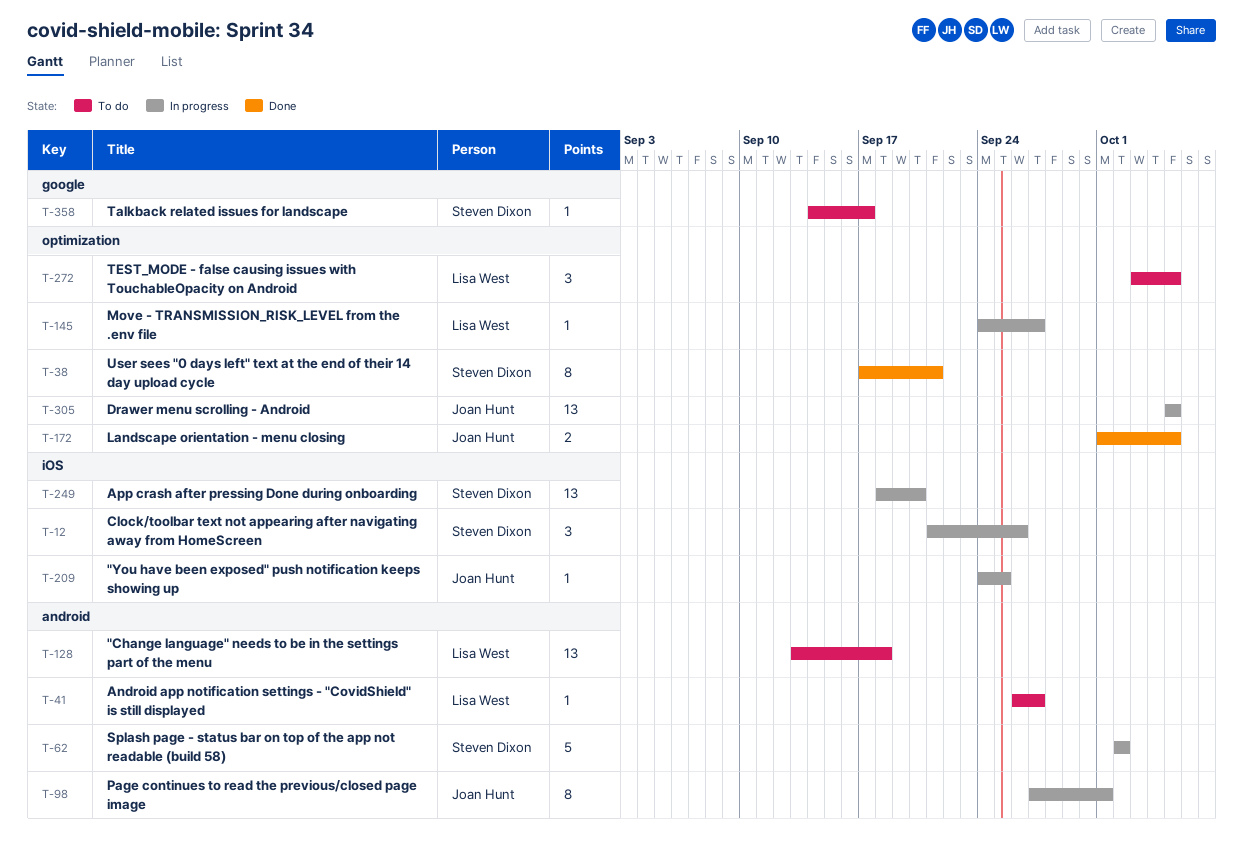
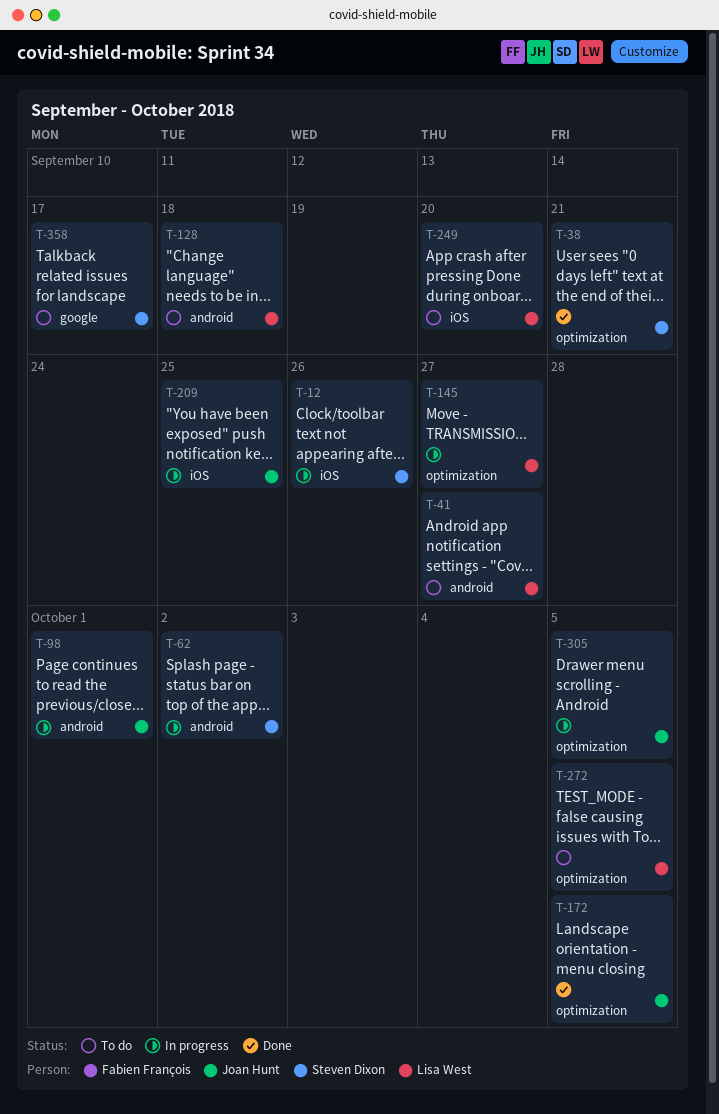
T-249, status: In progress -> To do
T-249, owner: Steven Dixon -> Lisa West

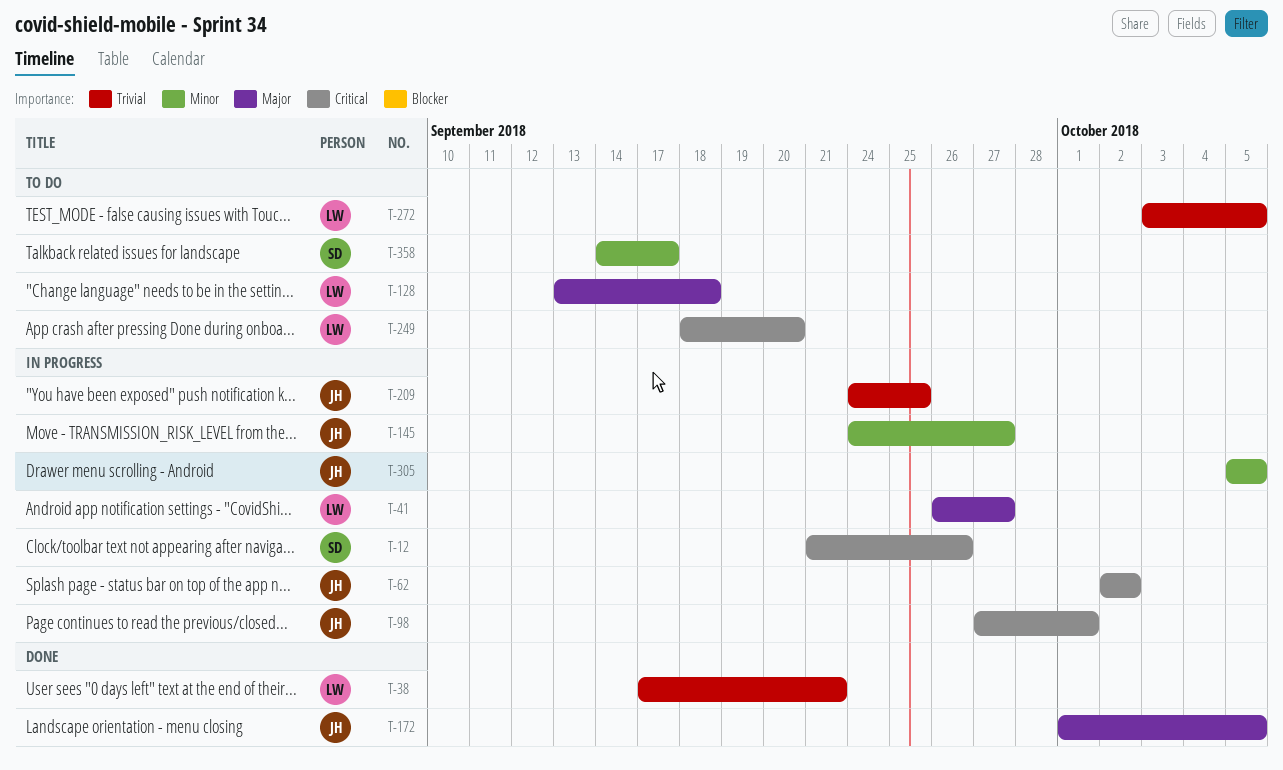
T-38, owner: Steven Dixon -> Lisa West
T-41, status: To do -> In progress
T-62, owner: Steven Dixon -> Joan Hunt
T-145, owner: Lisa West -> Joan Hunt

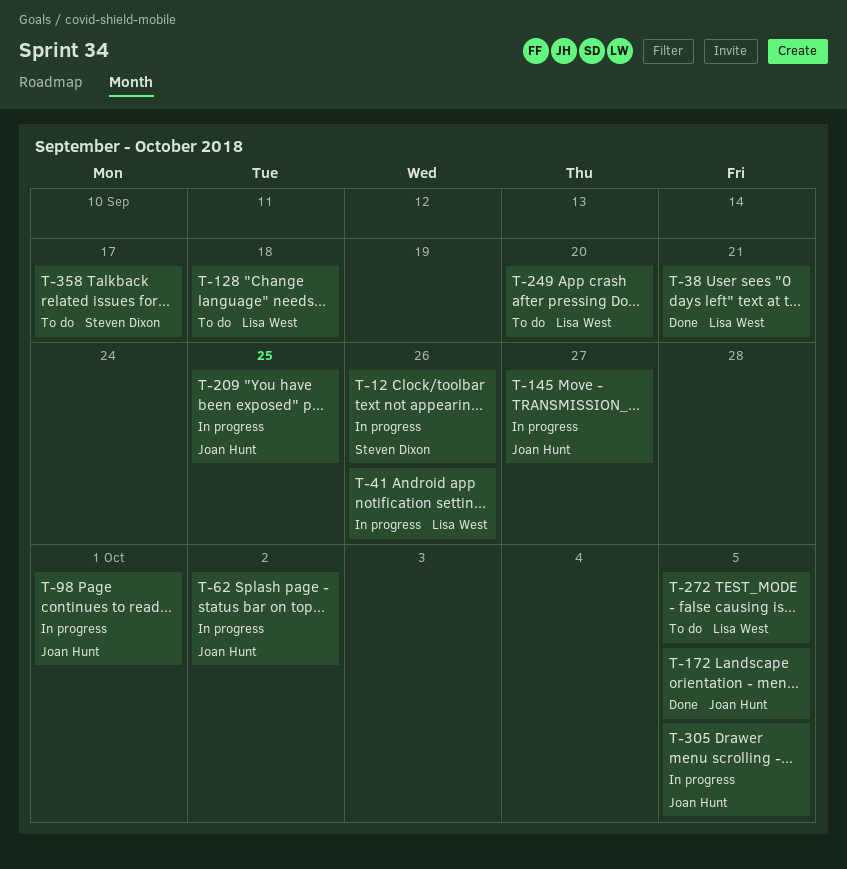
T-41, due: Sep 27 -> Sep 26

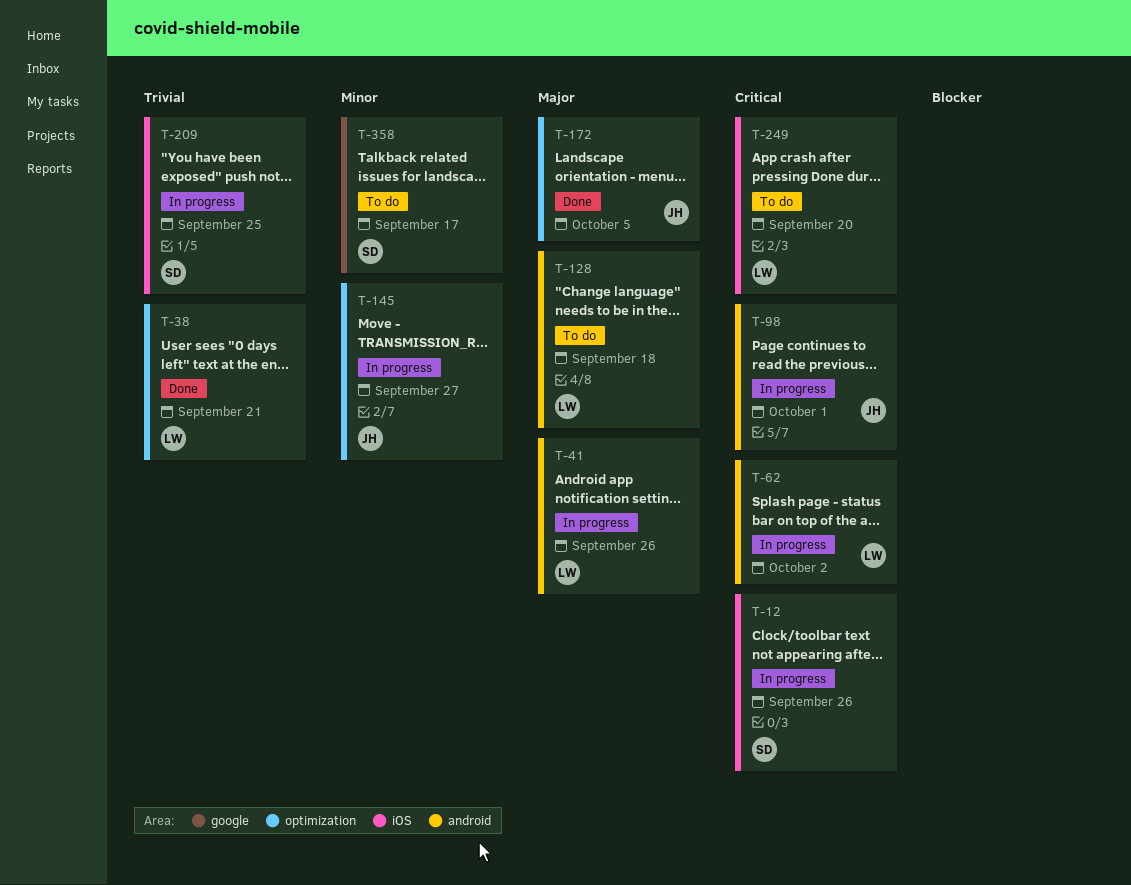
T-62, owner: Joan Hunt -> Lisa West
T-209, owner: Joan Hunt -> Steven Dixon
T-272: present -> none
T-305: present -> none

